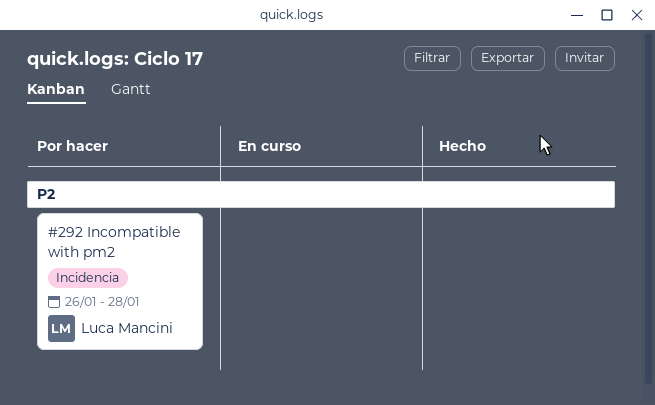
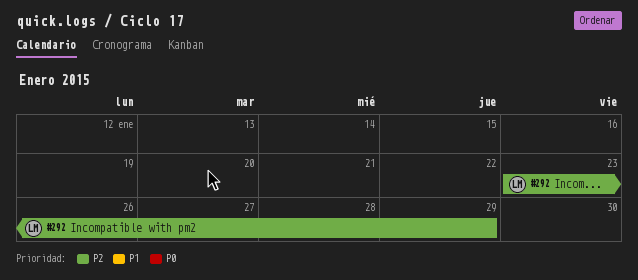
#292, start: Jan 26 -> Jan 23
#292, due: Jan 28 -> Jan 29

